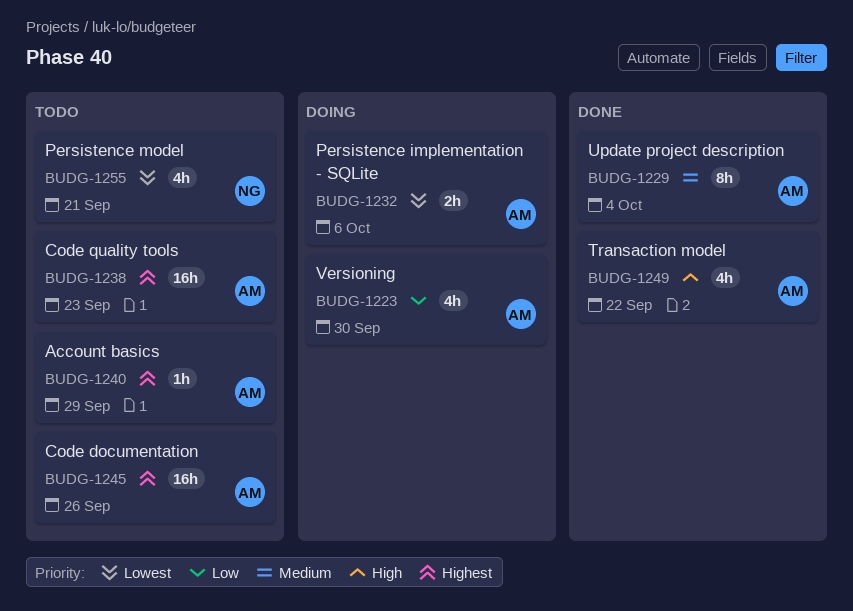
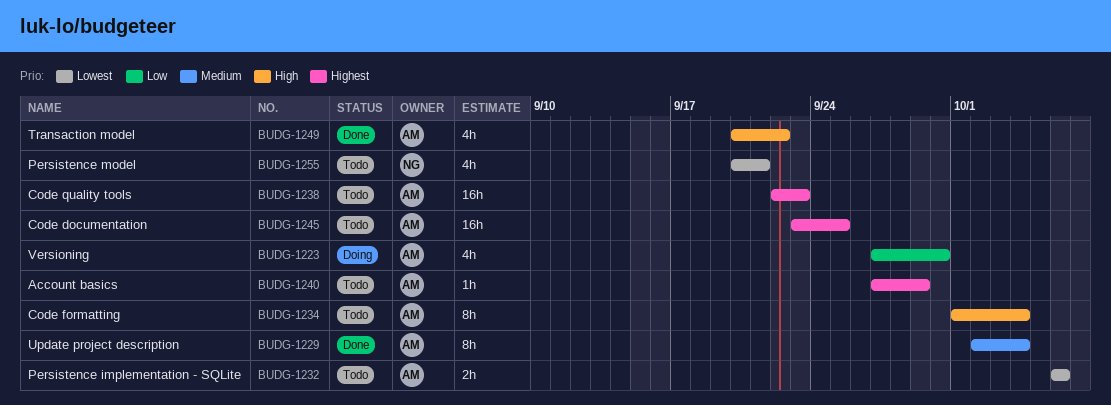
BUDG-1232, status: Doing -> Todo
BUDG-1234: none -> present
BUDG-1245, due: Sep 26 -> Sep 25

